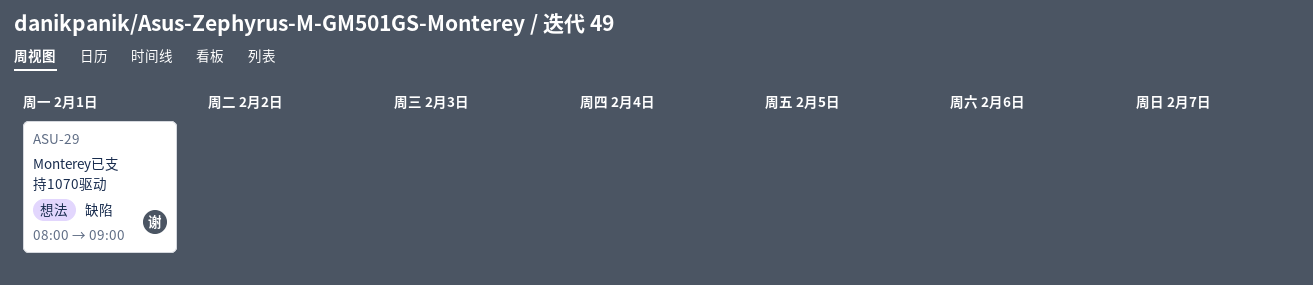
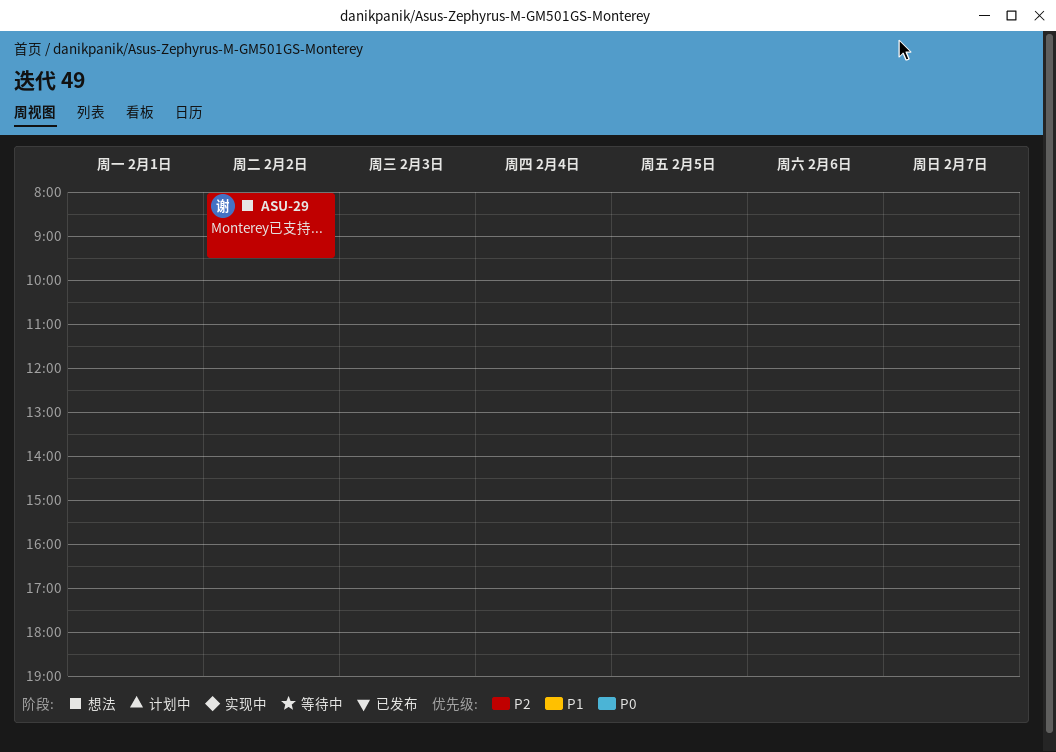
ASU-29, day: Feb 1 -> Feb 2
ASU-29, ends: 09:00 -> 09:30

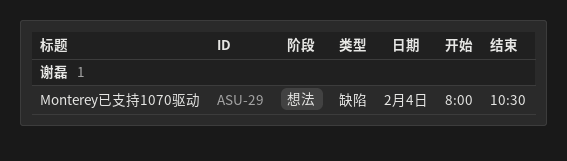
ASU-29, day: Feb 2 -> Feb 4
ASU-29, ends: 09:30 -> 10:30

